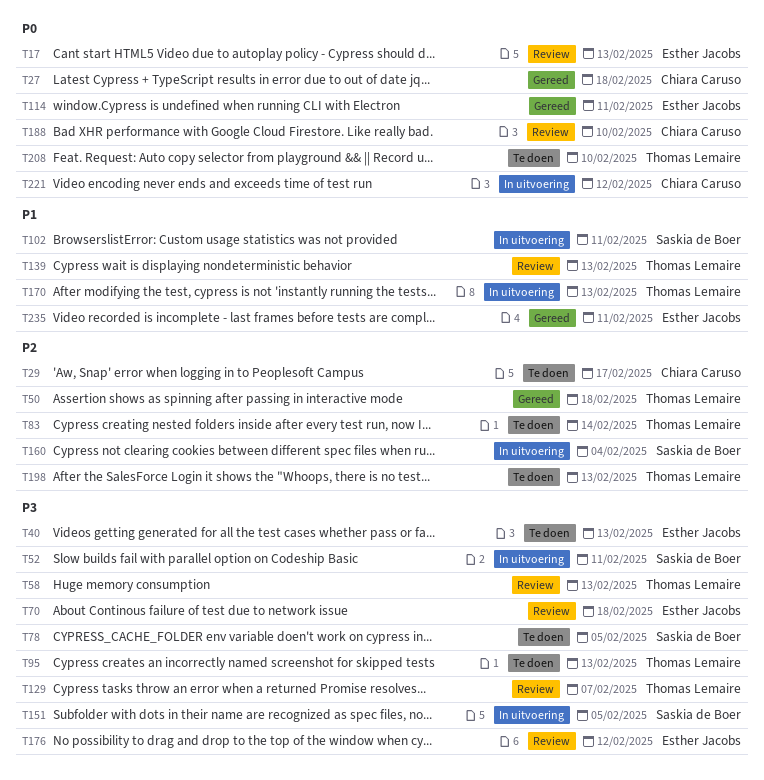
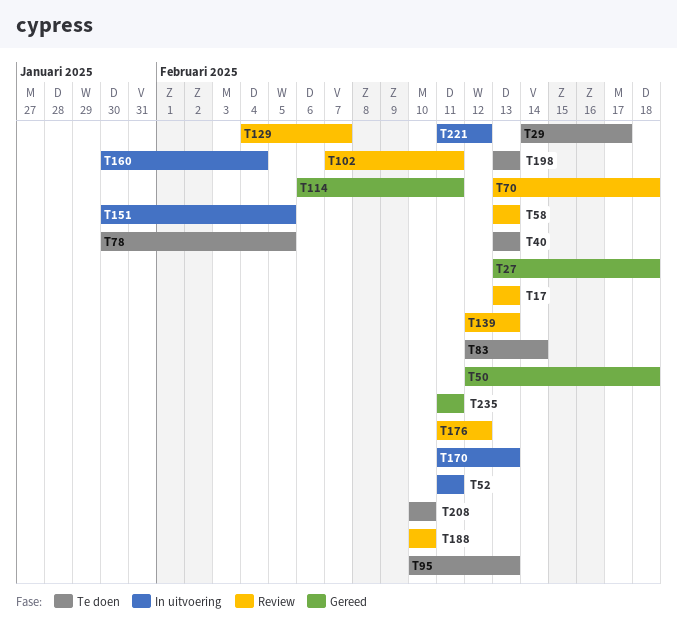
T102, status: In uitvoering -> Review

